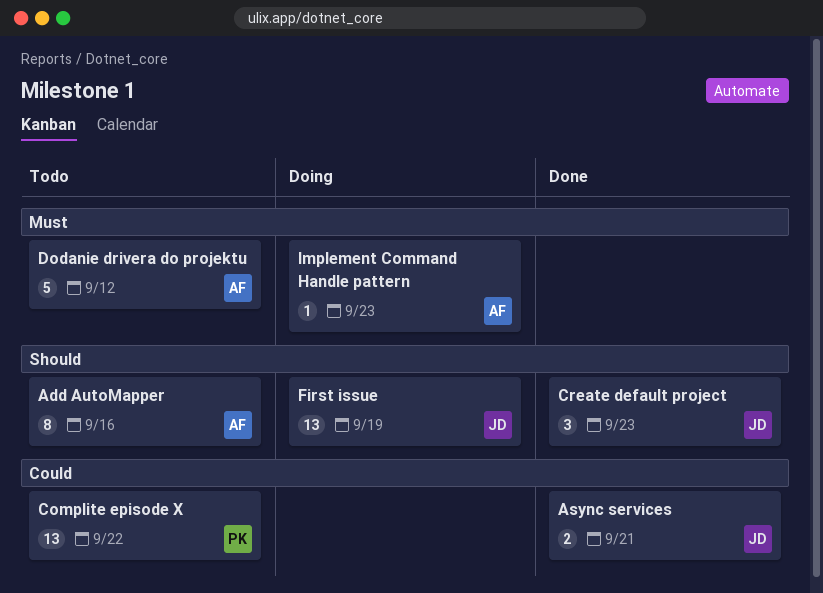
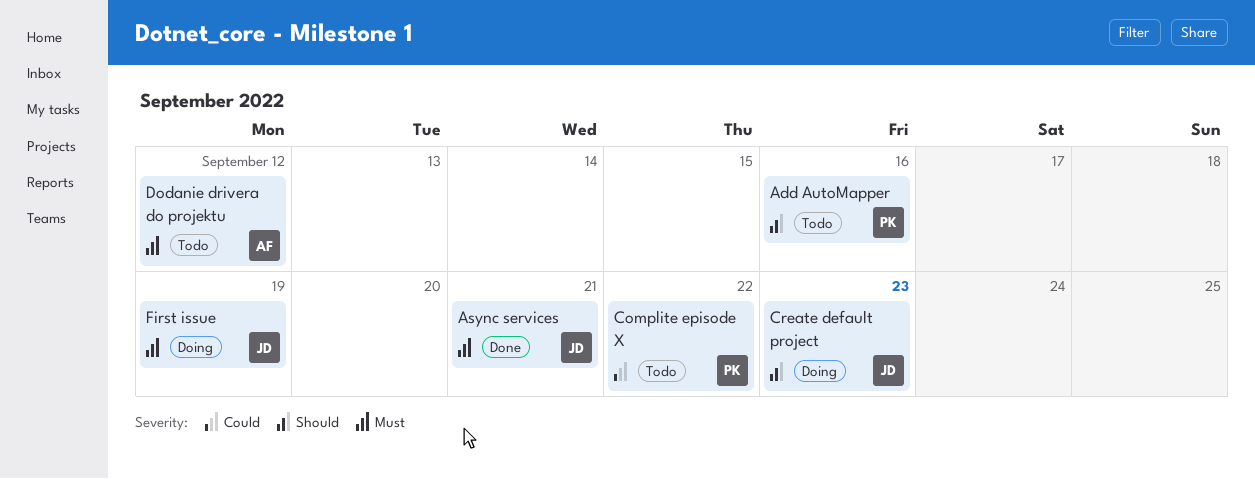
Add AutoMapper, owner: AF -> PK
Async services, priority: Could -> Must
Create default project, status: Done -> Doing
First issue, priority: Should -> Must
Implement Command Handle pattern: present -> none

